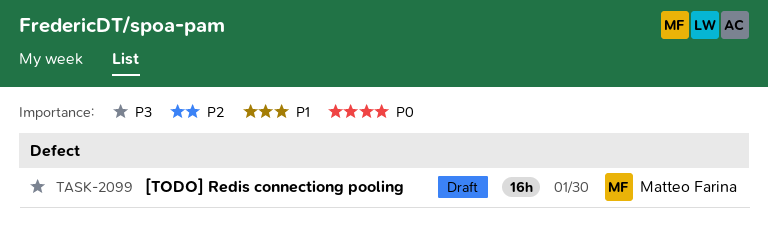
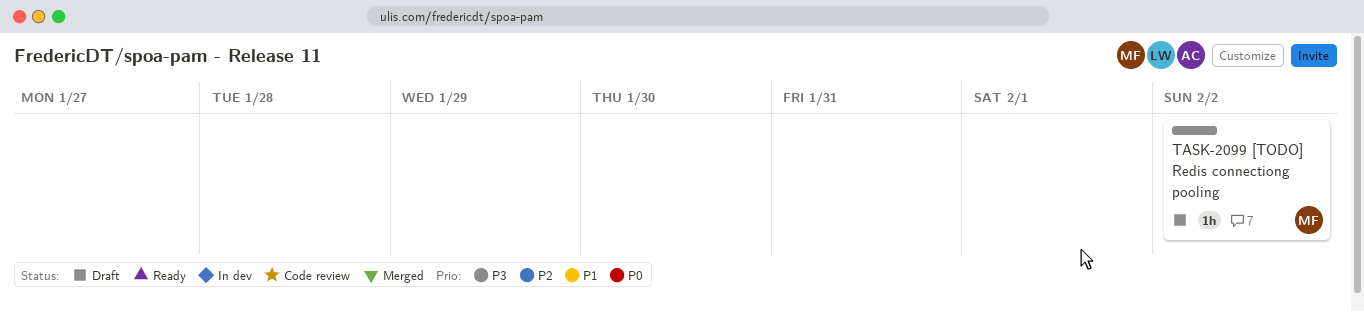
TASK-2099, estimate: 16h -> 1h
TASK-2099, due: Jan 30 -> Feb 2

